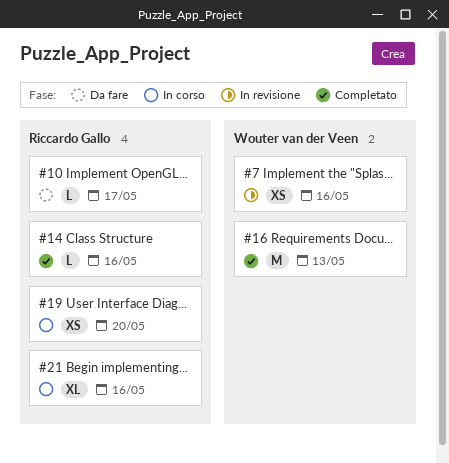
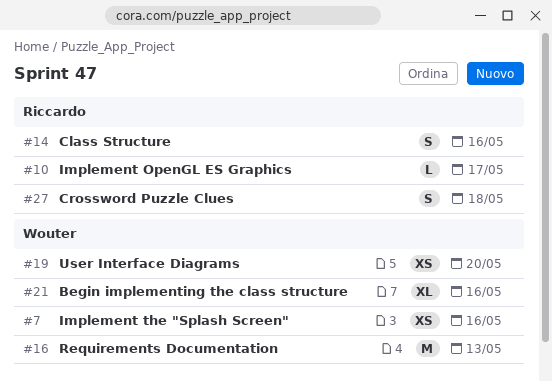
#14, estimate: L -> S
#19, owner: Riccardo Gallo -> Wouter van der Veen
#21, owner: Riccardo Gallo -> Wouter van der Veen
#27: none -> present

